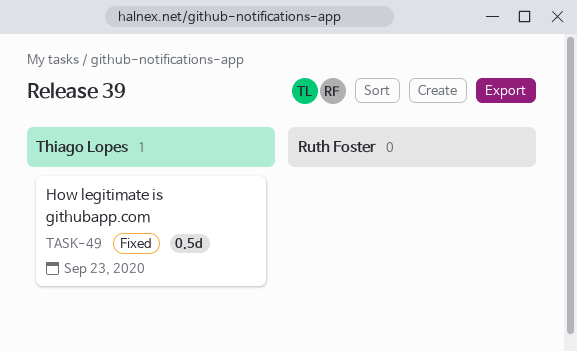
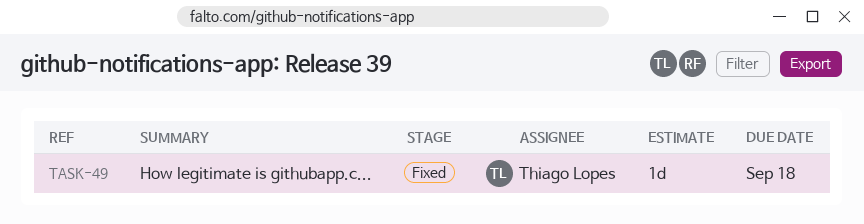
TASK-49, estimate: 0.5d -> 1d
TASK-49, due: Sep 23 -> Sep 18

